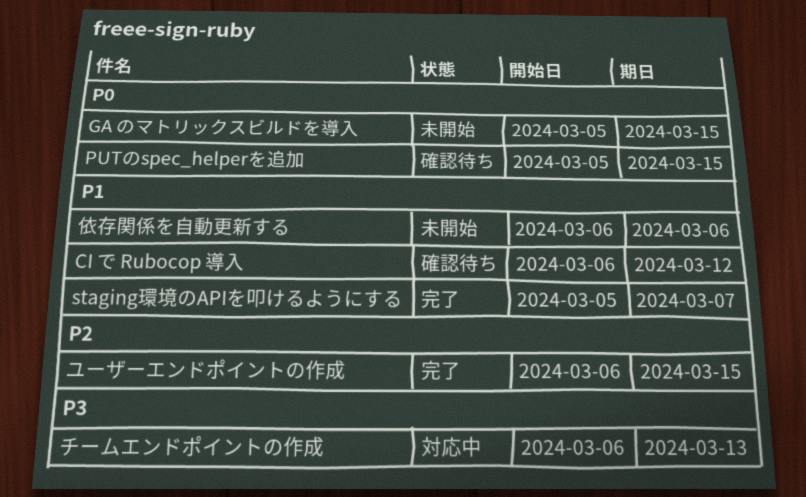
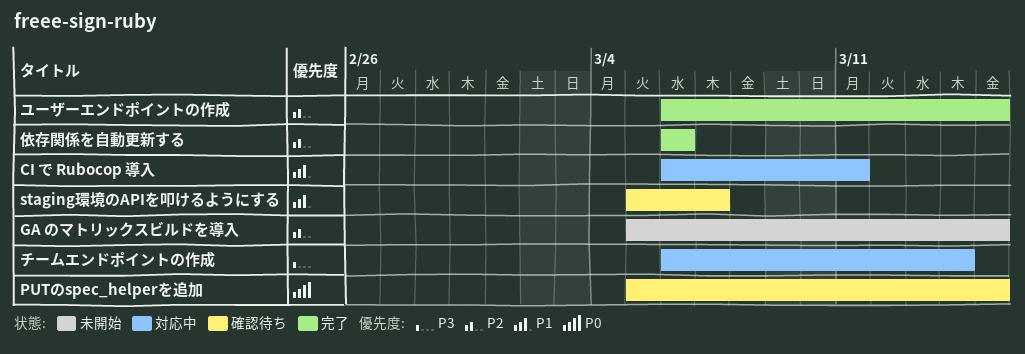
CI で Rubocop 導入, status: 確認待ち -> 対応中
CI で Rubocop 導入, due: Mar 12 -> Mar 11
GA のマトリックスビルドを導入, priority: P0 -> P2
staging環境のAPIを叩けるようにする, status: 完了 -> 確認待ち
チームエンドポイントの作成, due: Mar 13 -> Mar 14
依存関係を自動更新する, status: 未開始 -> 完了
依存関係を自動更新する, priority: P1 -> P2

